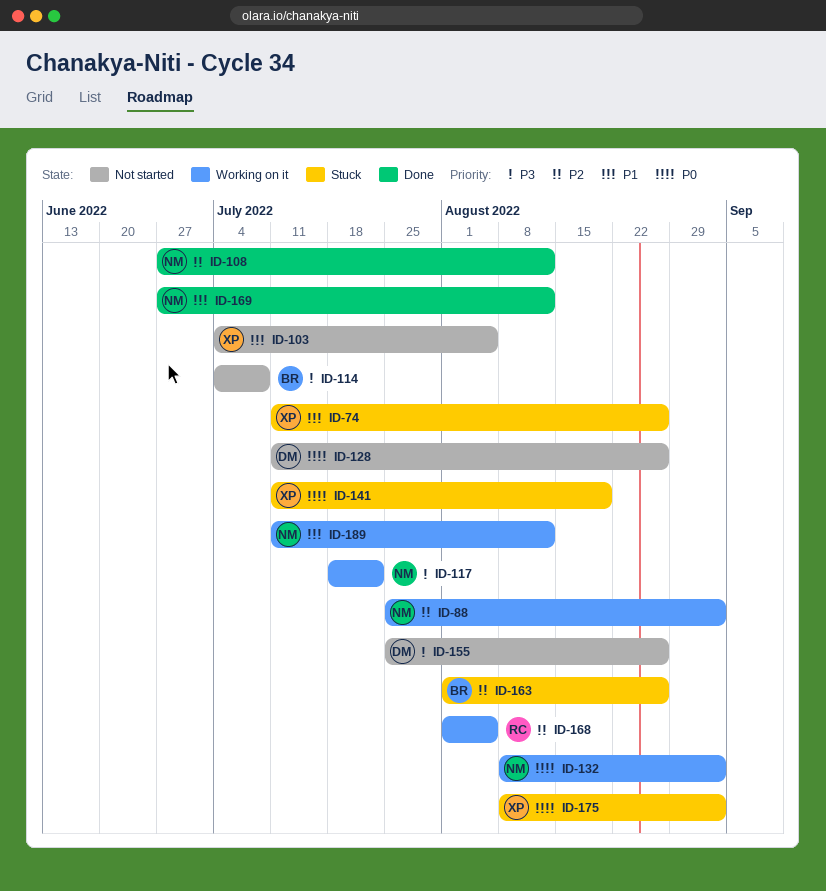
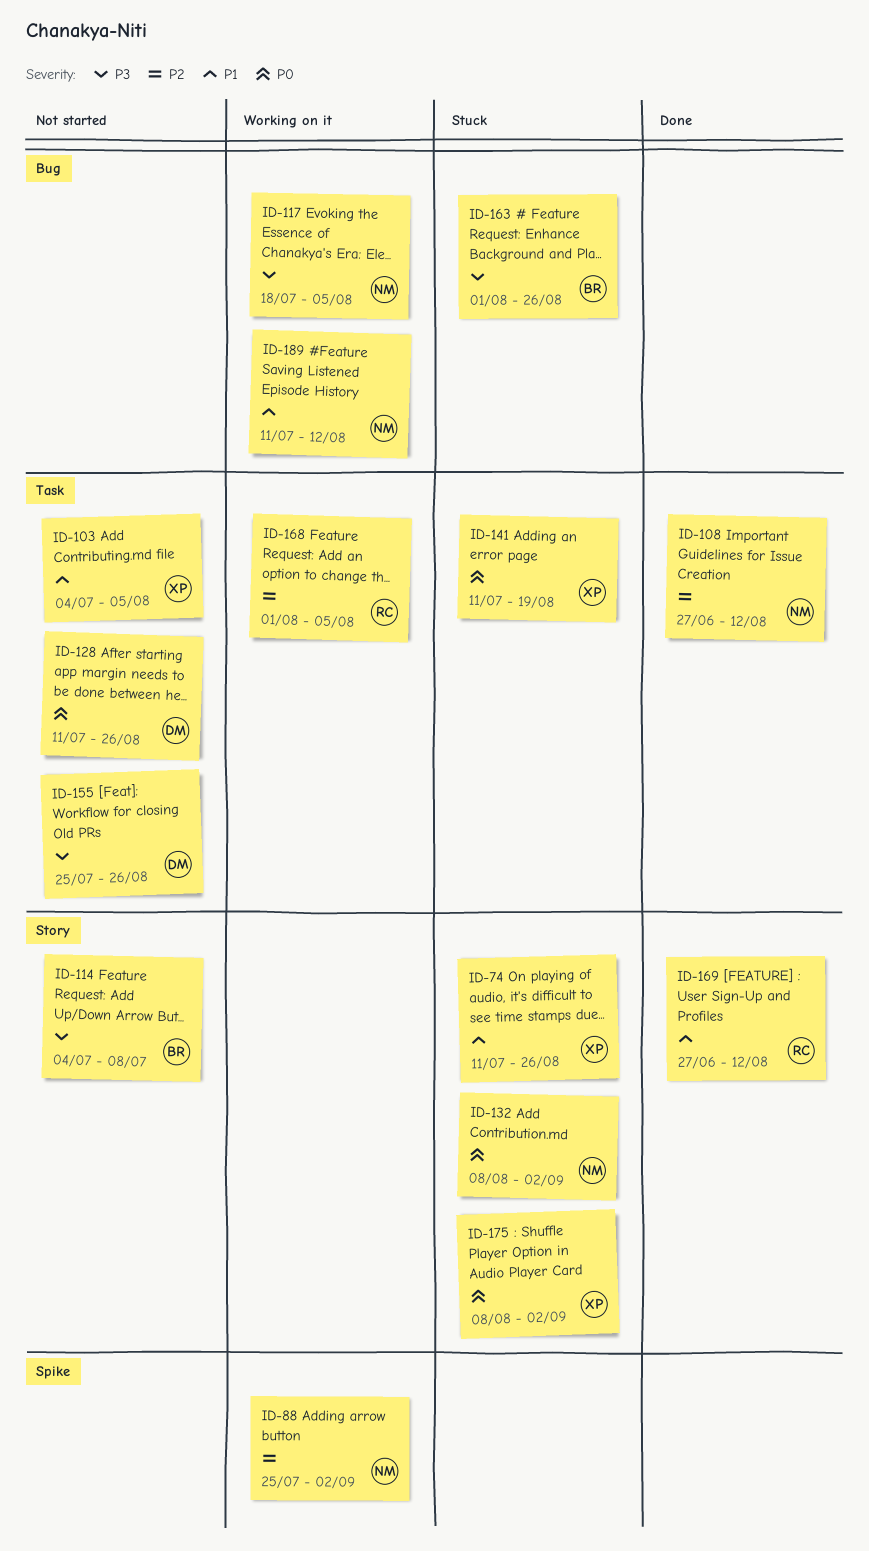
ID-117, due: Jul 22 -> Aug 5
ID-132, status: Working on it -> Stuck
ID-163, priority: P2 -> P3
ID-169, owner: NM -> RC

